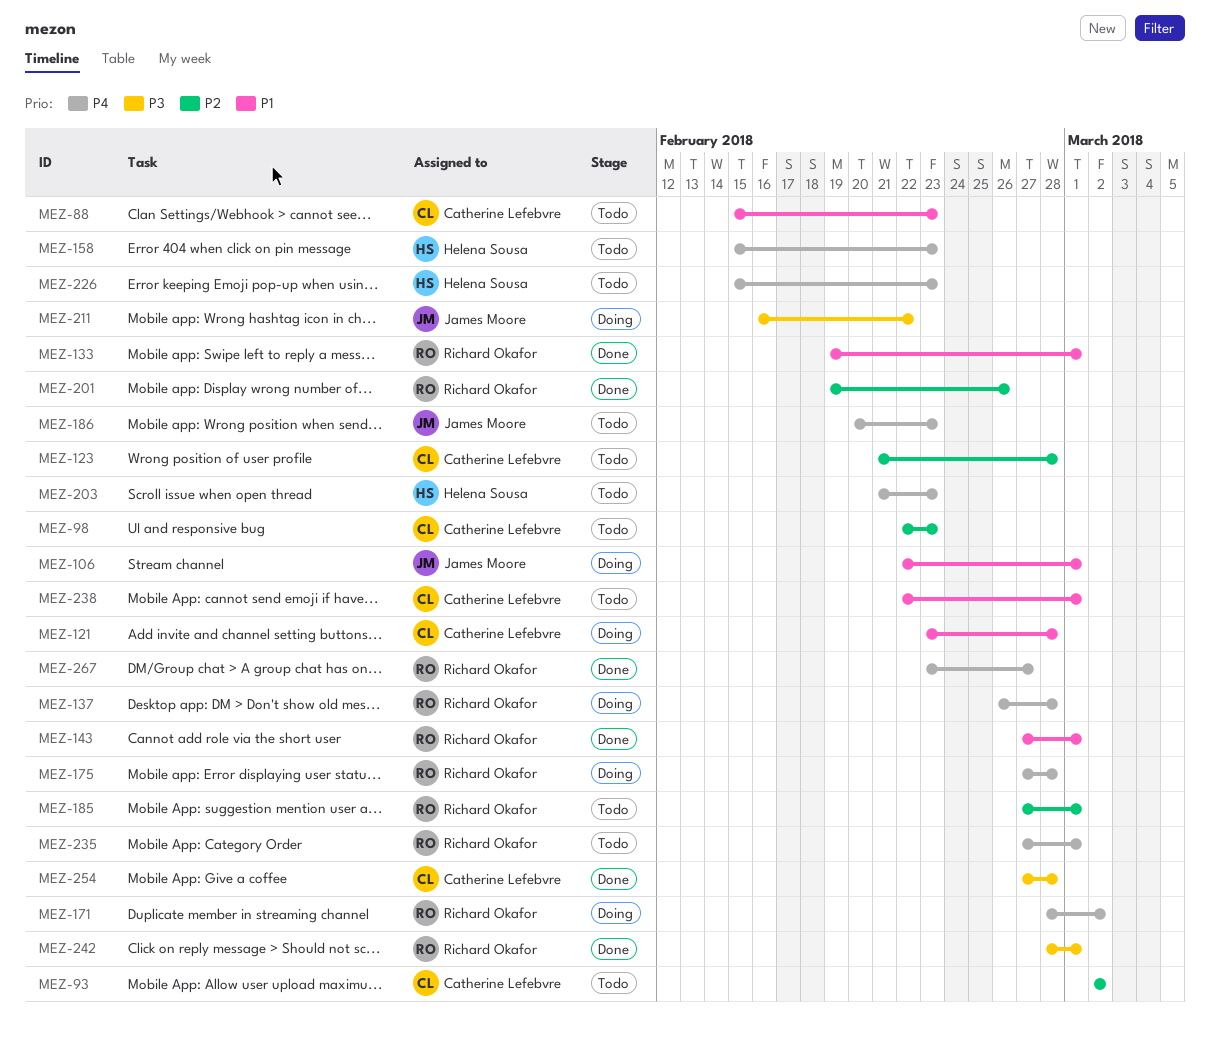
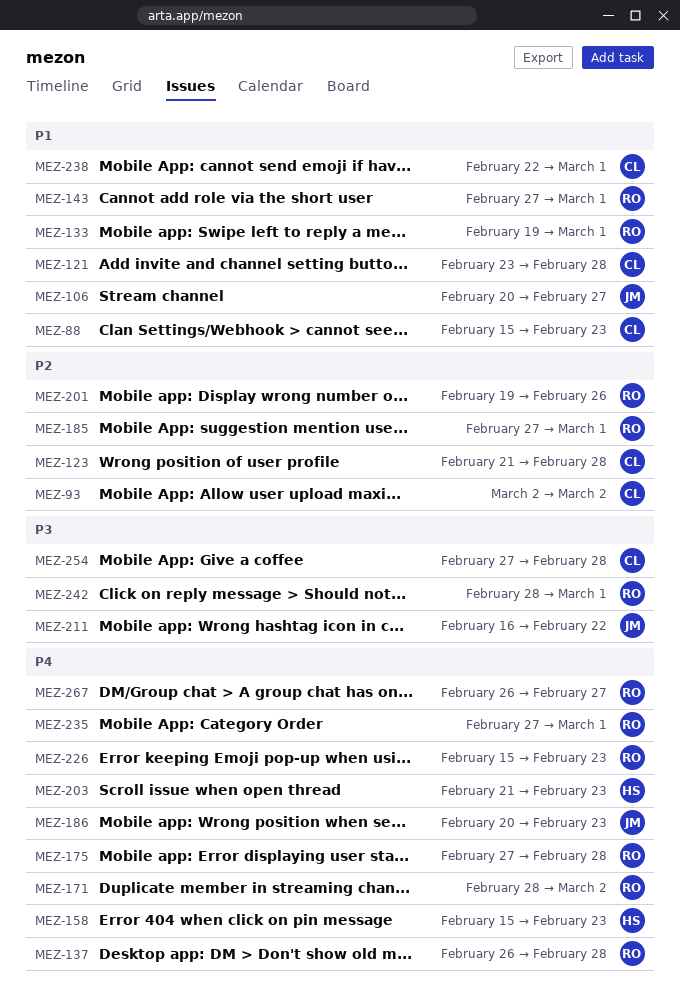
MEZ-98: present -> none
MEZ-106, start: Feb 22 -> Feb 20
MEZ-106, due: Mar 1 -> Feb 27
MEZ-226, owner: Helena Sousa -> Richard Okafor
MEZ-267, start: Feb 23 -> Feb 26

